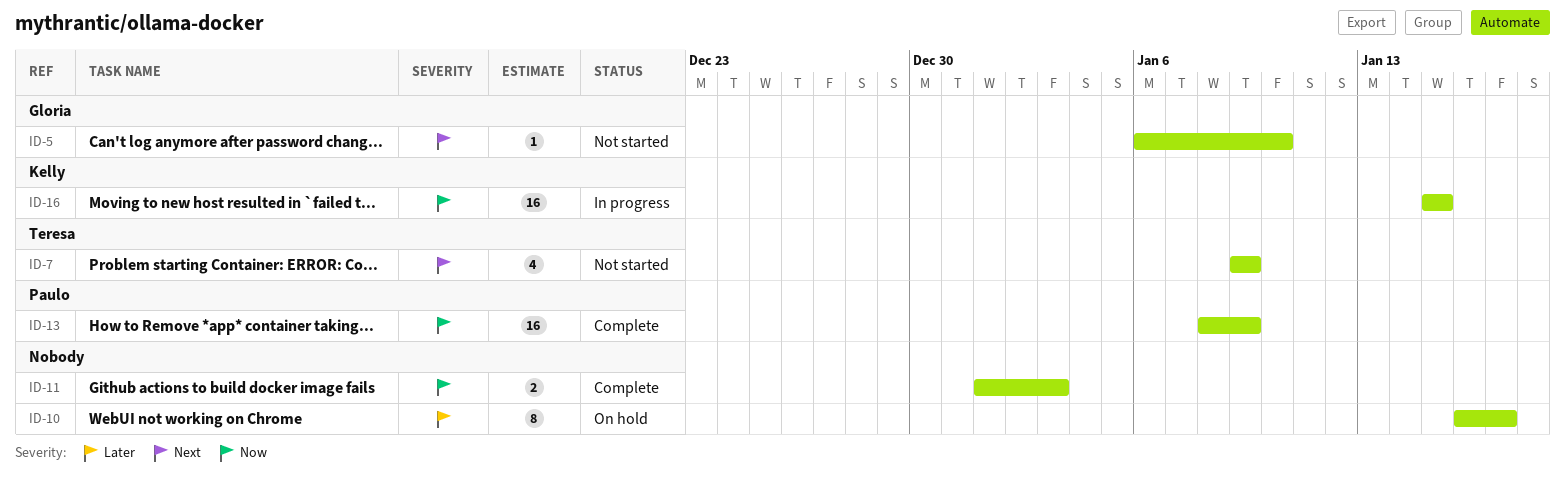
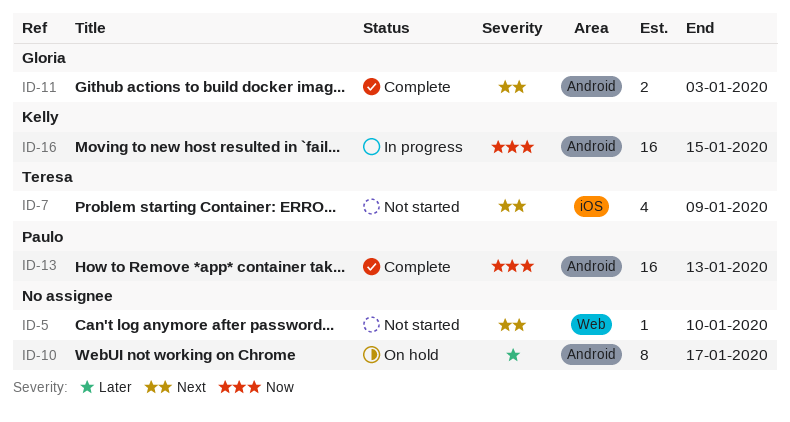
ID-5, owner: Gloria -> none
ID-11, owner: none -> Gloria
ID-11, priority: Now -> Next
ID-13, due: Jan 9 -> Jan 13

